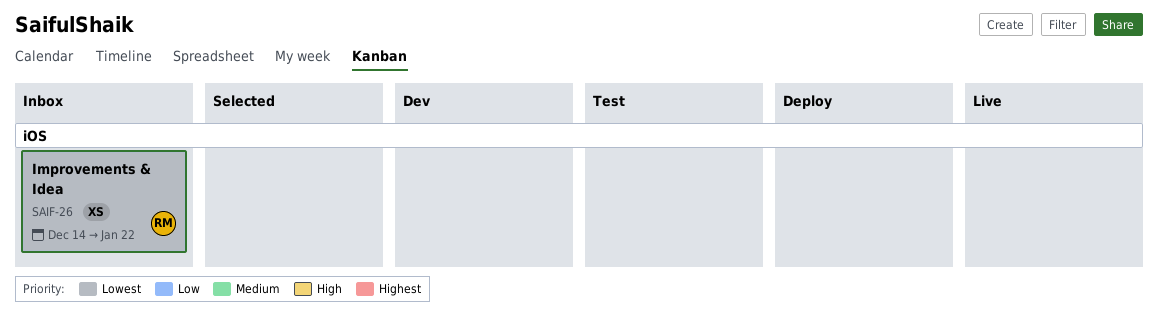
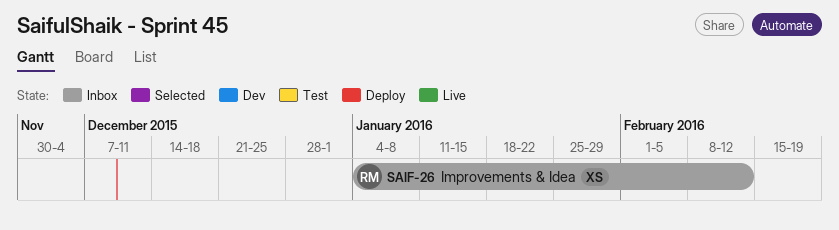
SAIF-26, start: Dec 14 -> Jan 4
SAIF-26, due: Jan 22 -> Feb 12

